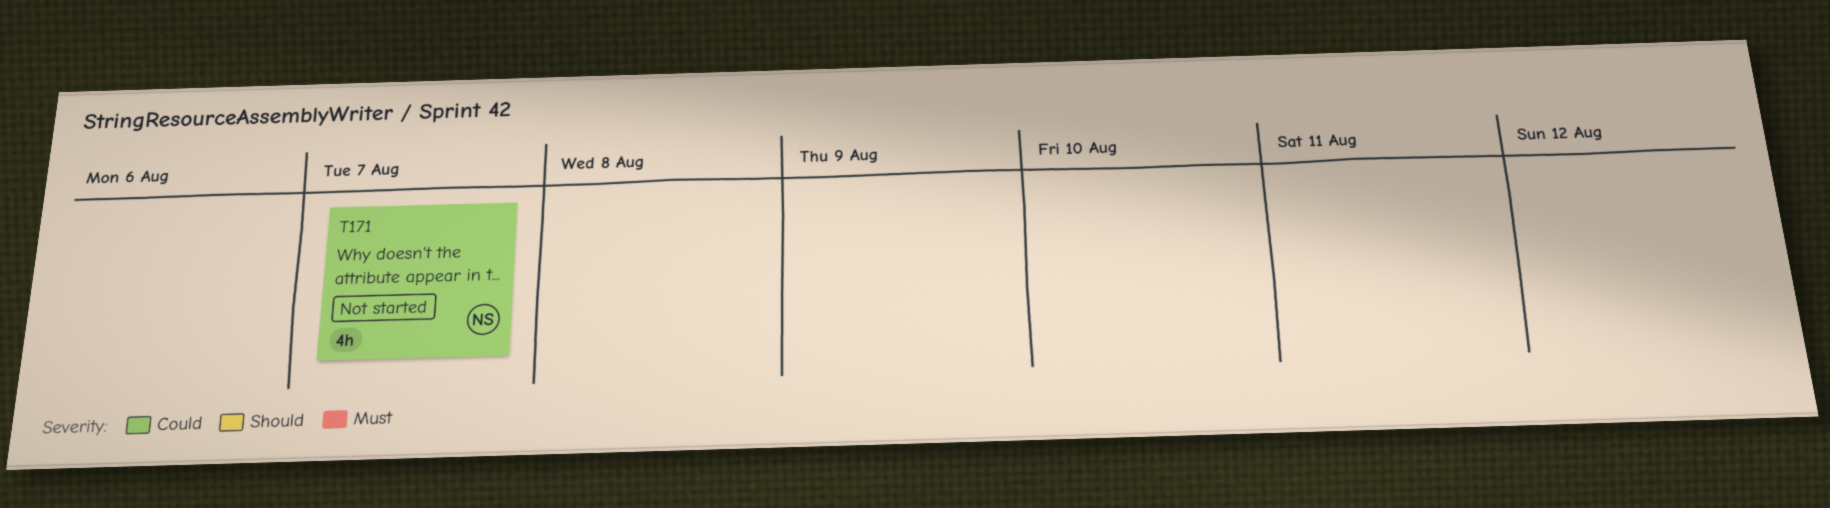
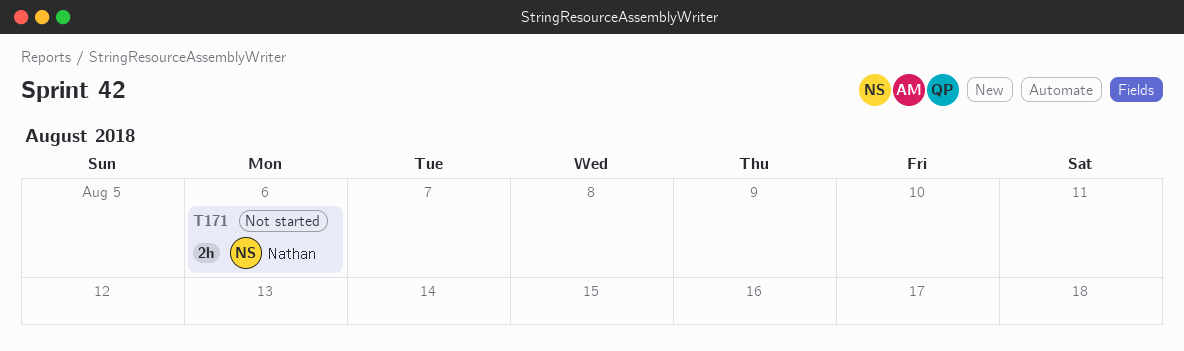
T171, estimate: 4h -> 2h
T171, due: Aug 7 -> Aug 6

